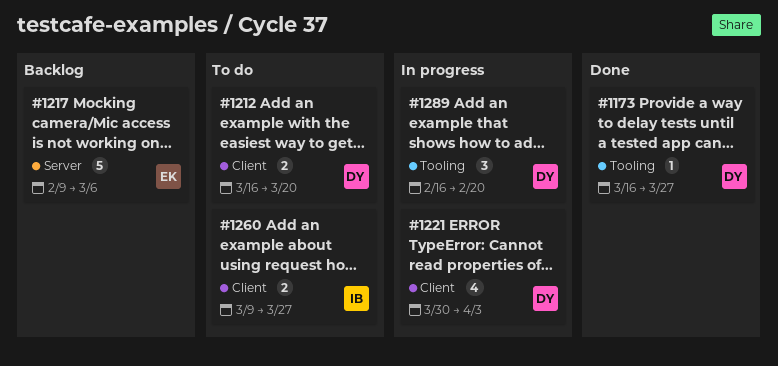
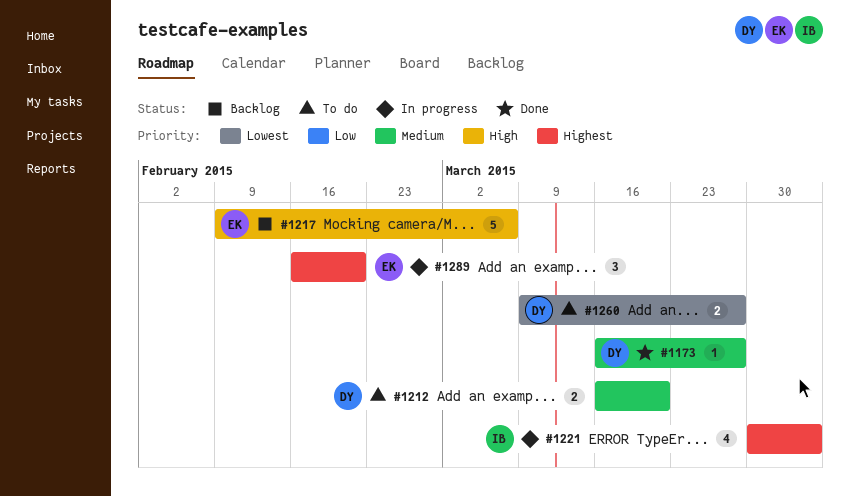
#1221, owner: DY -> IB
#1260, owner: IB -> DY
#1289, owner: DY -> EK

